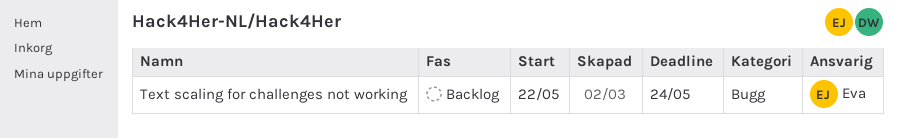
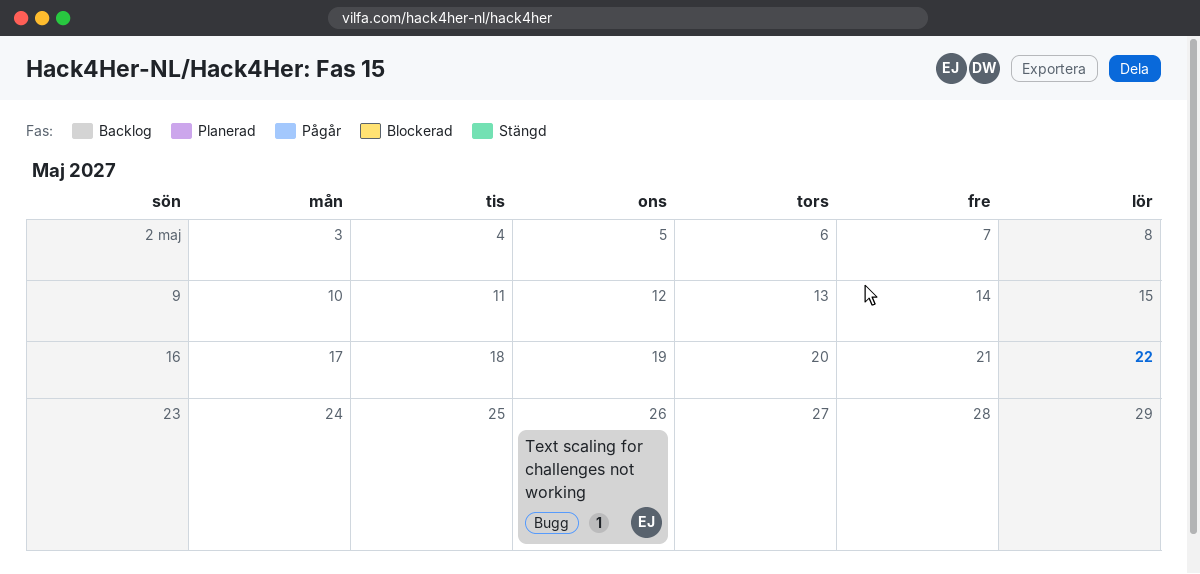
Text scaling for challenges not working, due: May 24 -> May 26

